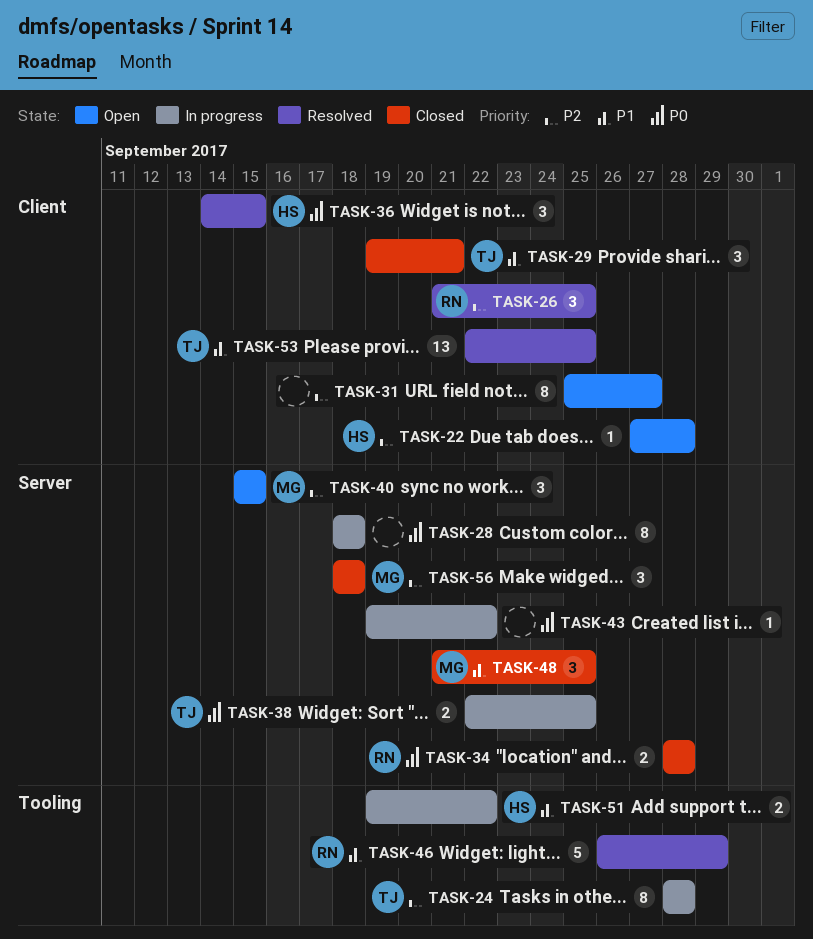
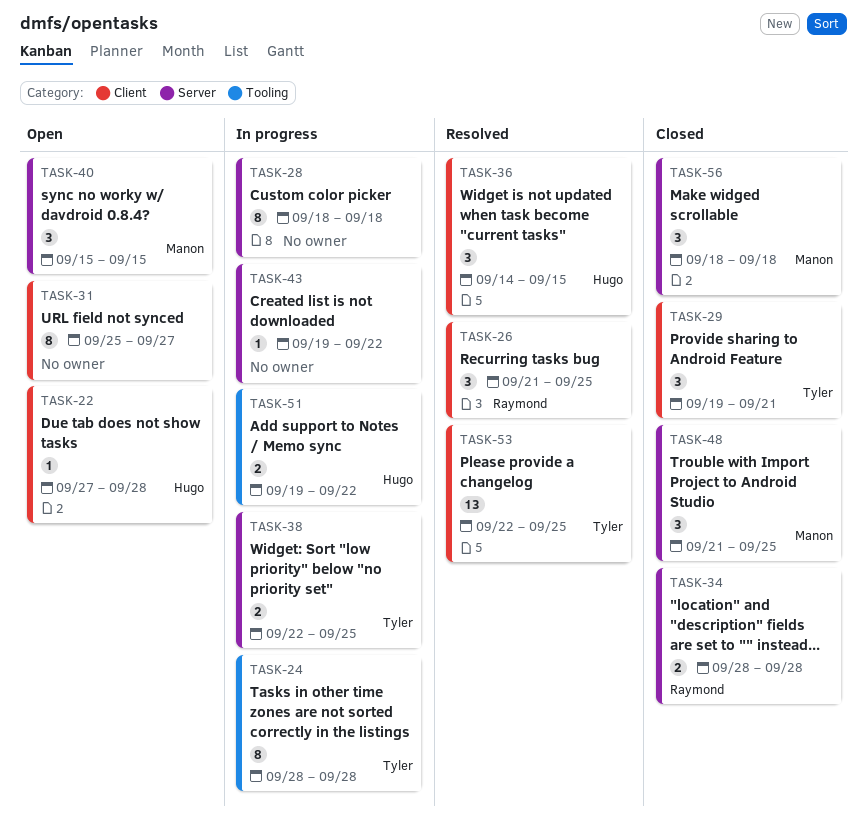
TASK-46: present -> none

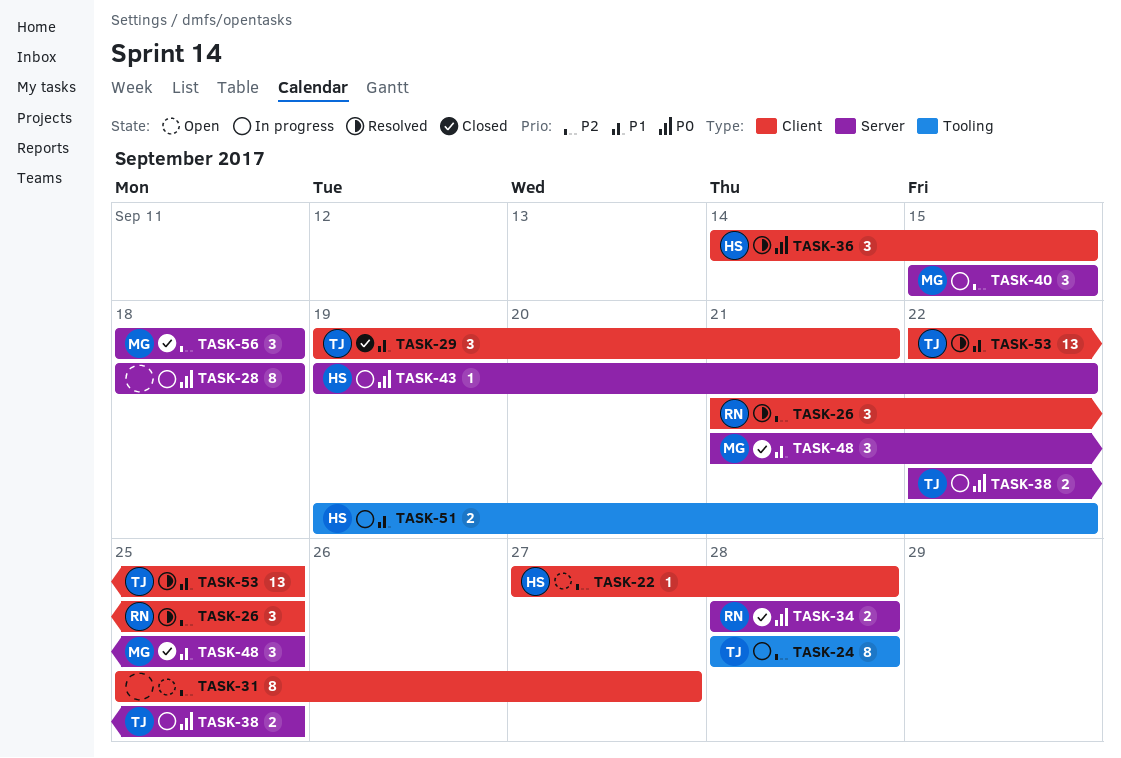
TASK-40, status: Open -> In progress
TASK-43, owner: none -> Hugo

